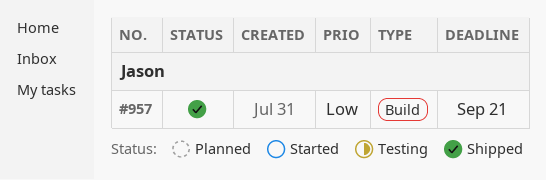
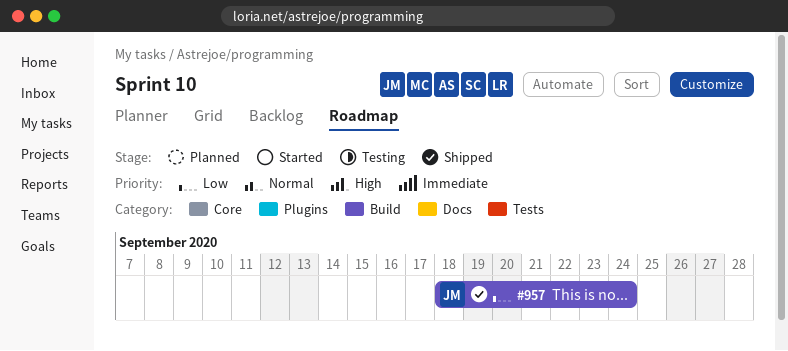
#957, due: Sep 21 -> Sep 24

